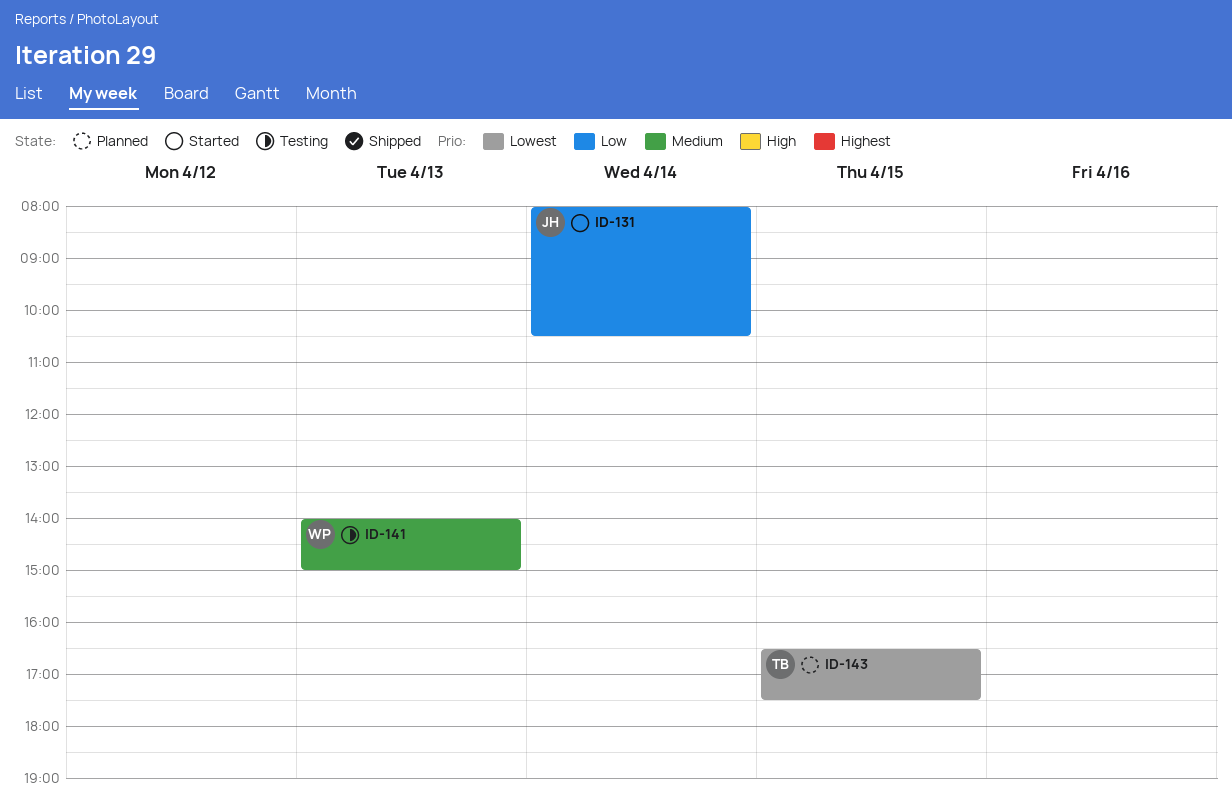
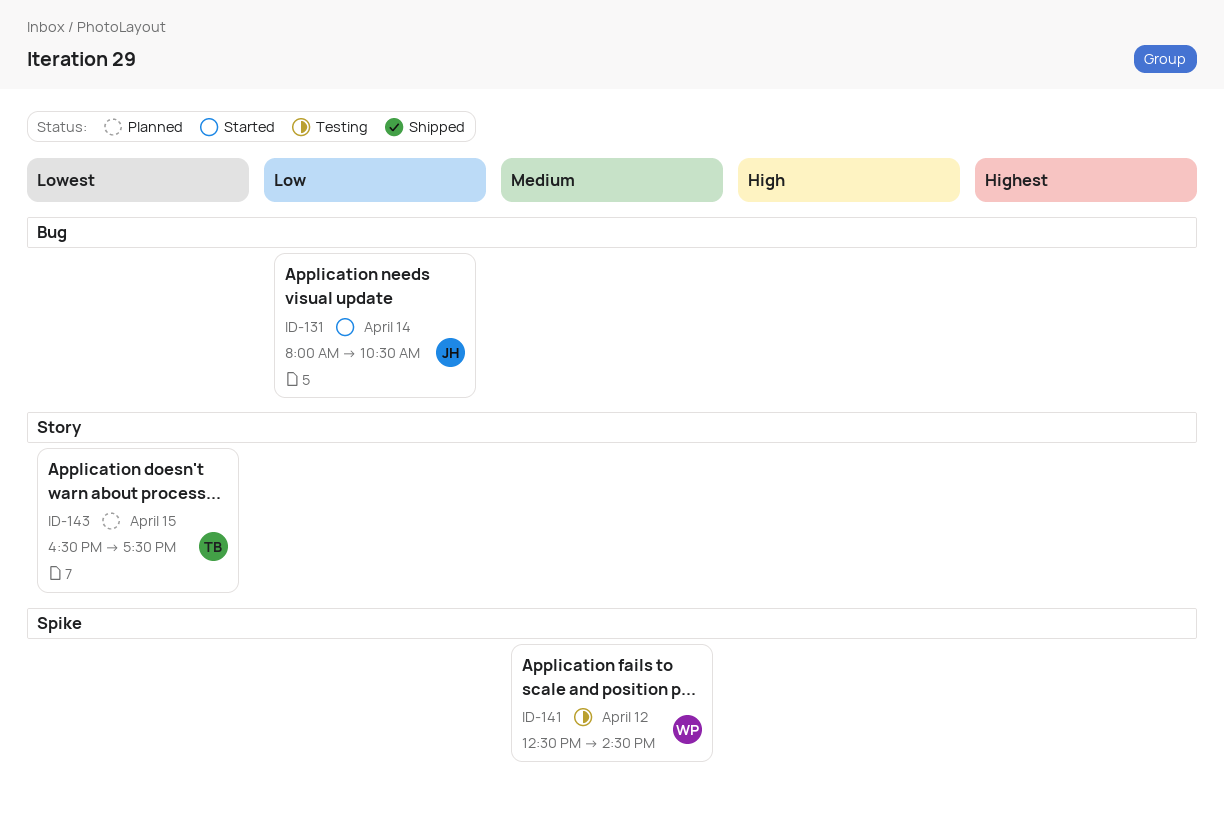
ID-141, day: Apr 13 -> Apr 12
ID-141, begins: 14:00 -> 12:30
ID-141, ends: 15:00 -> 14:30

